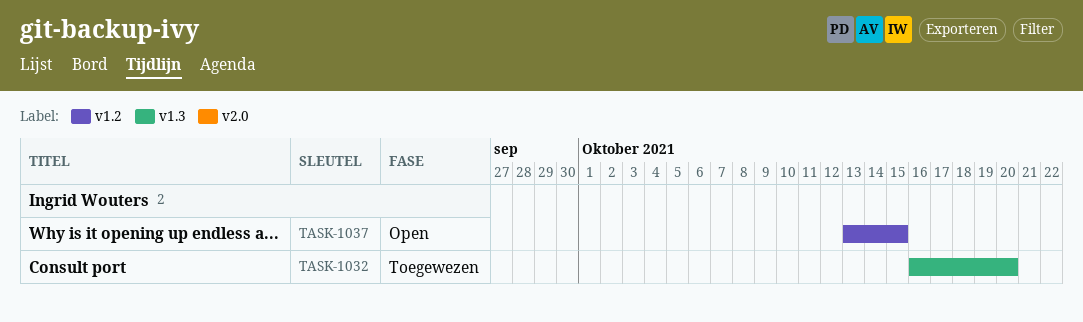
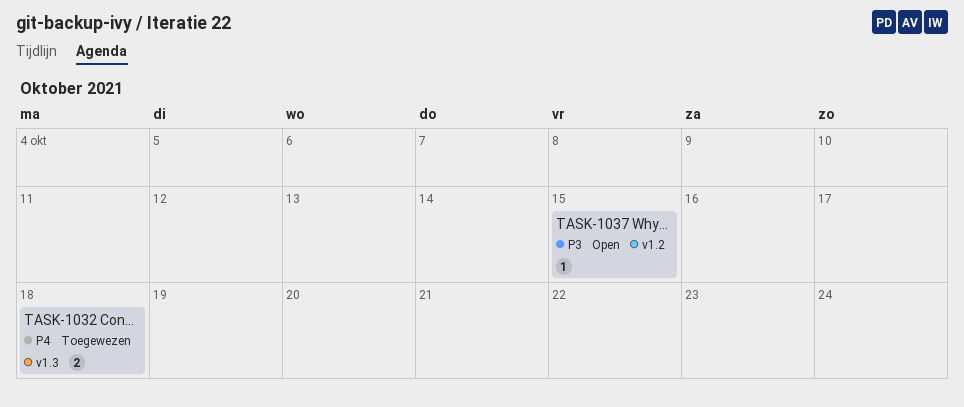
TASK-1032, due: Oct 20 -> Oct 18

